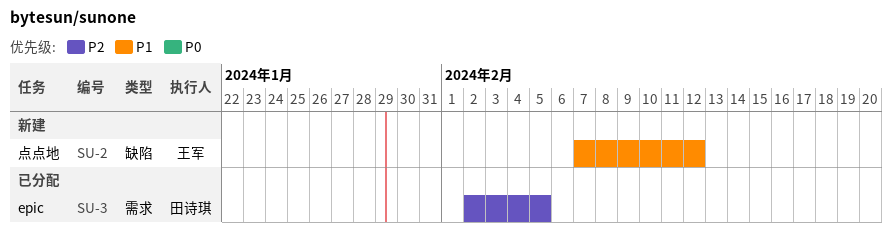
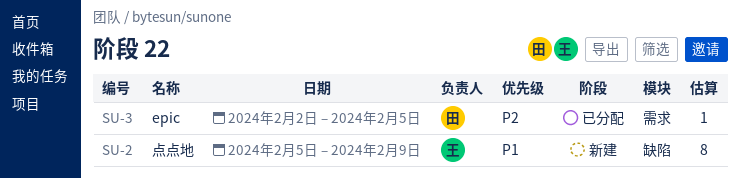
SU-2, start: Feb 7 -> Feb 5
SU-2, due: Feb 12 -> Feb 9

